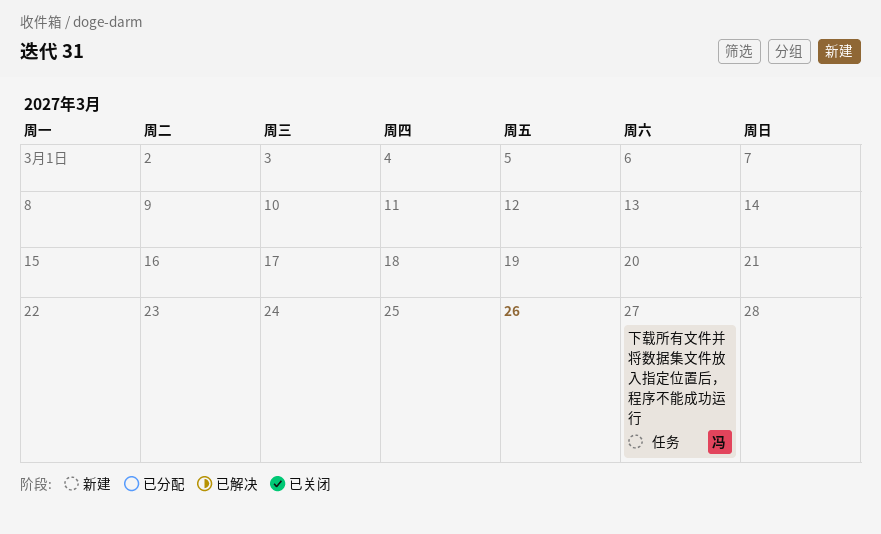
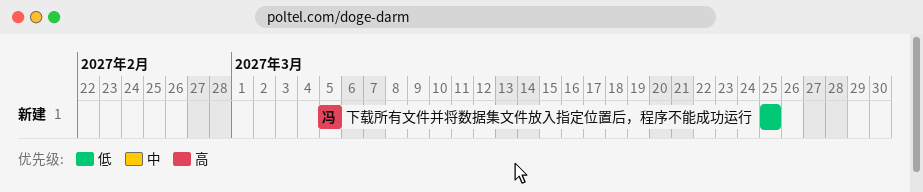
下载所有文件并将数据集文件放入指定位置后，程序不能成功运行, due: Mar 27 -> Mar 25

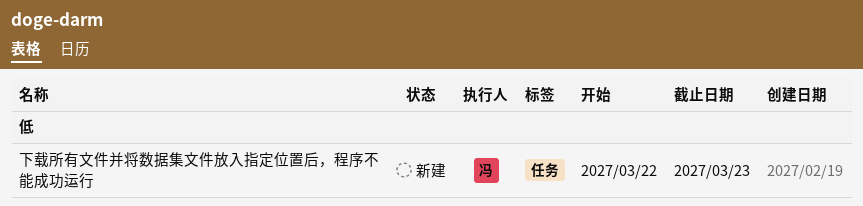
下载所有文件并将数据集文件放入指定位置后，程序不能成功运行, start: Mar 25 -> Mar 22
下载所有文件并将数据集文件放入指定位置后，程序不能成功运行, due: Mar 25 -> Mar 23

